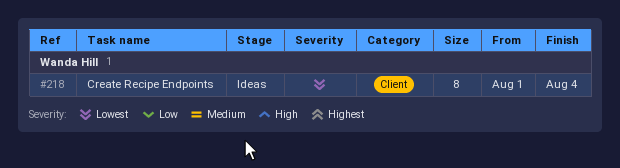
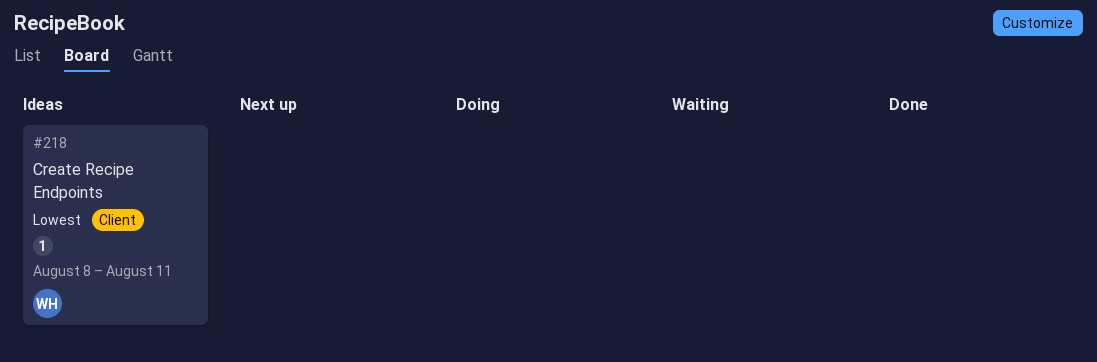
#218, estimate: 8 -> 1
#218, start: Aug 1 -> Aug 8
#218, due: Aug 4 -> Aug 11

